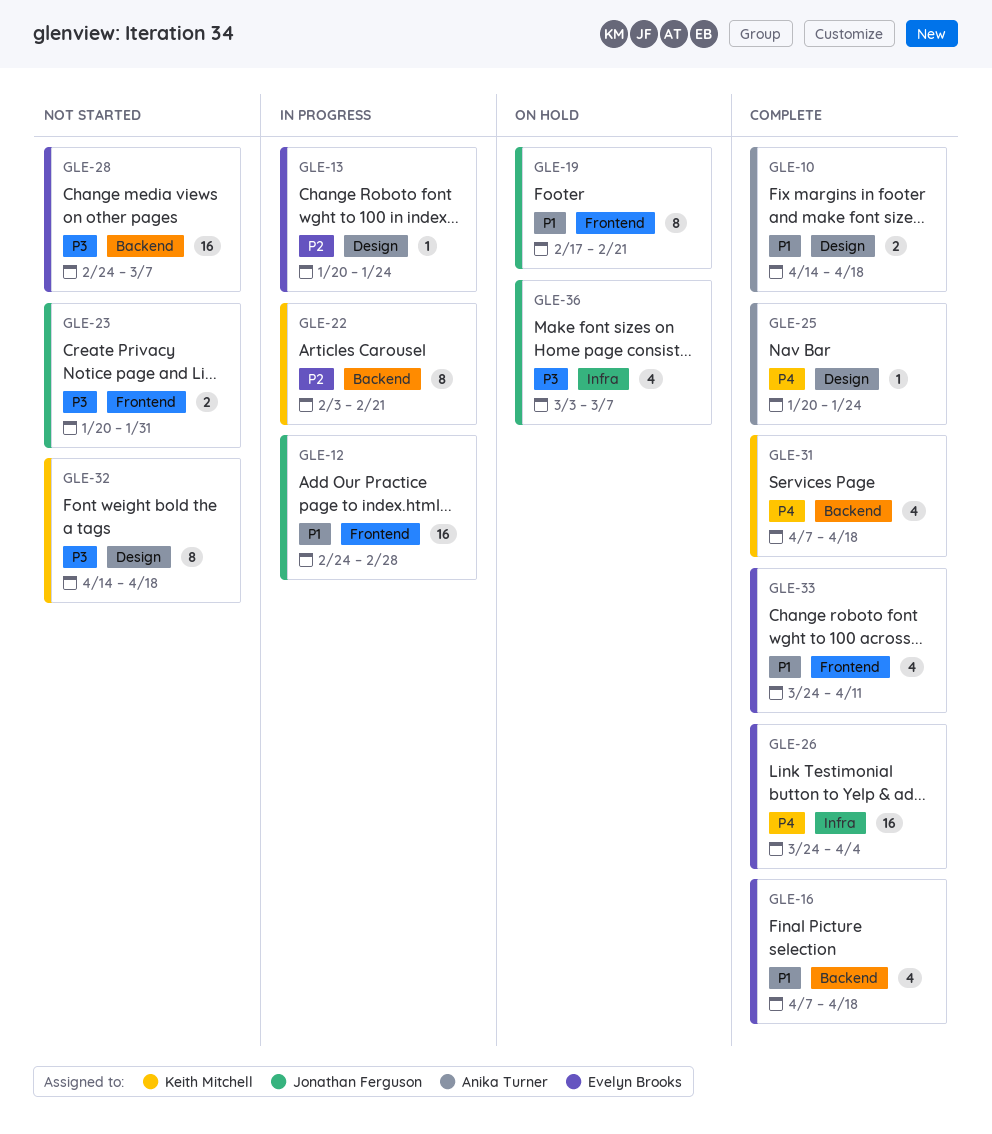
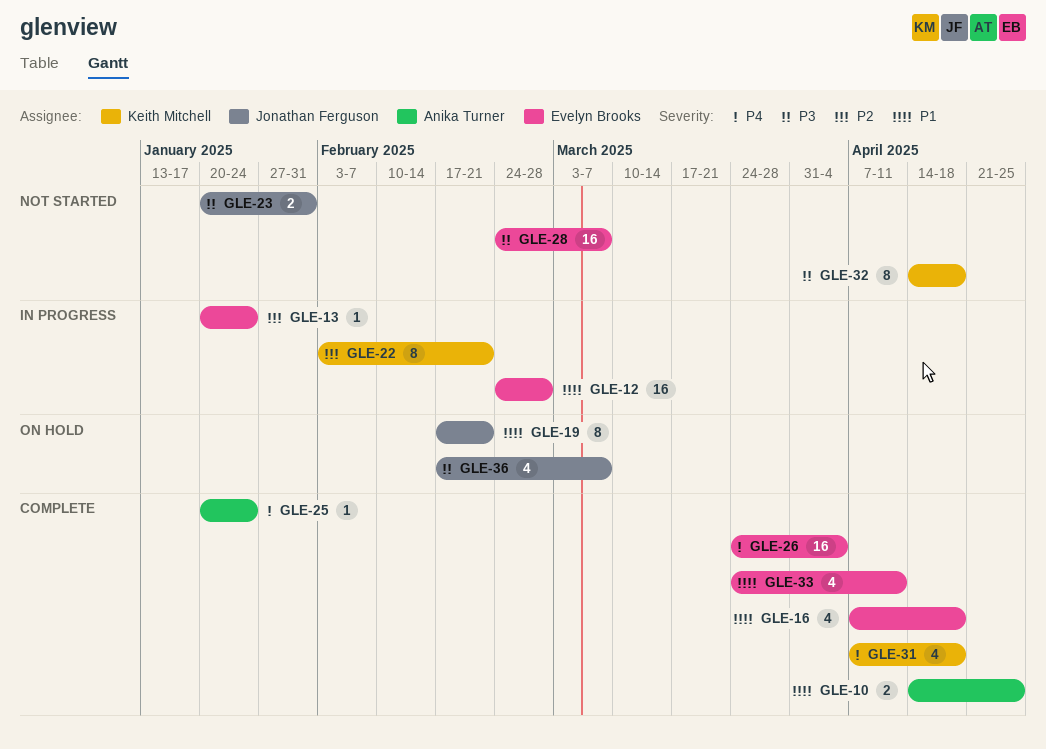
GLE-10, due: Apr 18 -> Apr 25
GLE-12, owner: Jonathan Ferguson -> Evelyn Brooks
GLE-36, start: Mar 3 -> Feb 17

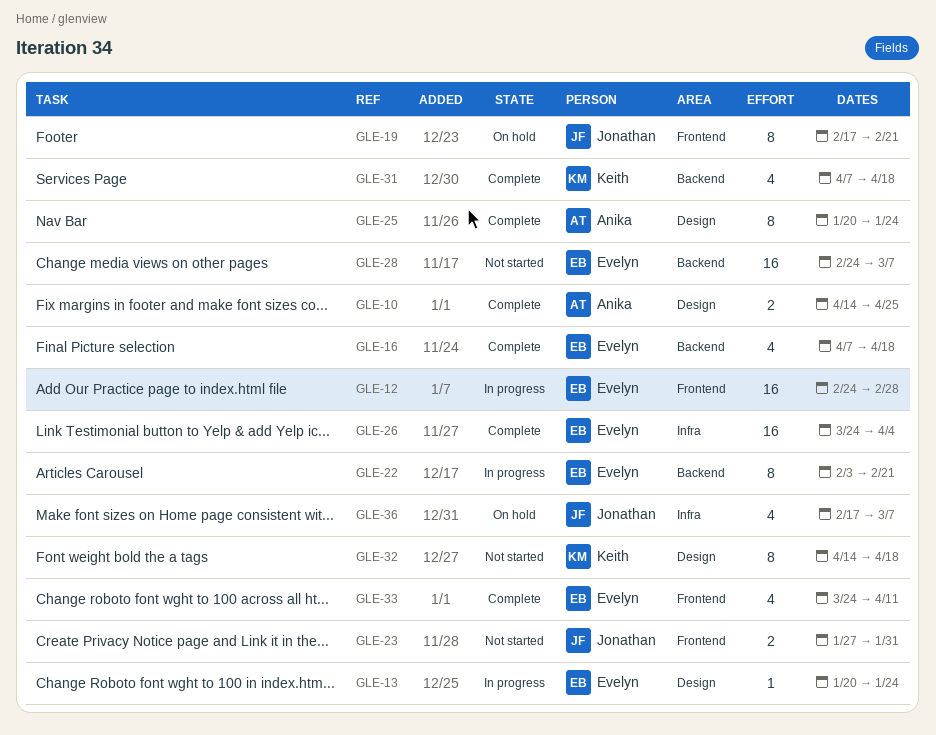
GLE-22, owner: Keith Mitchell -> Evelyn Brooks
GLE-23, start: Jan 20 -> Jan 27
GLE-25, estimate: 1 -> 8

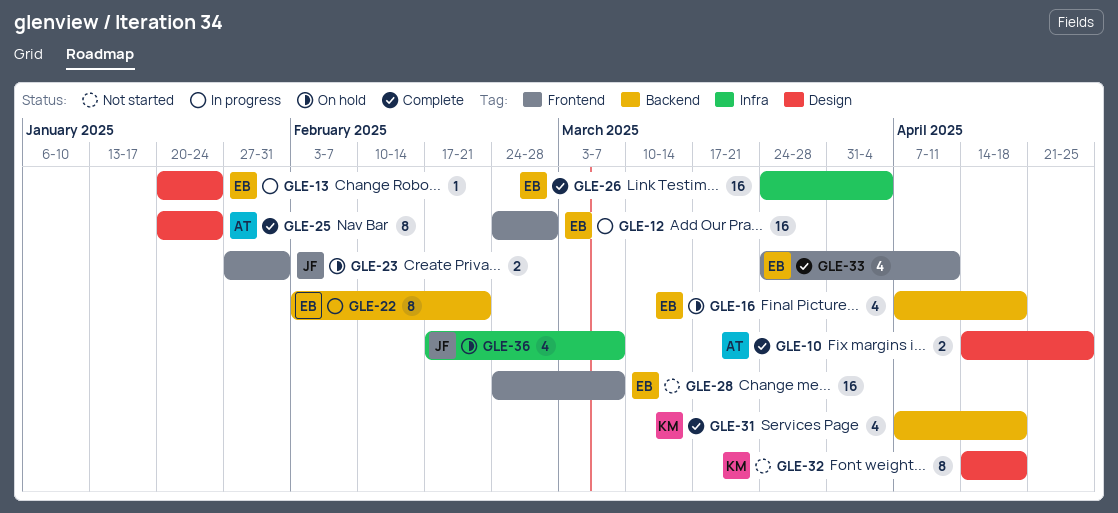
GLE-16, status: Complete -> On hold
GLE-19: present -> none
GLE-23, status: Not started -> On hold
GLE-28, label: Backend -> Frontend

